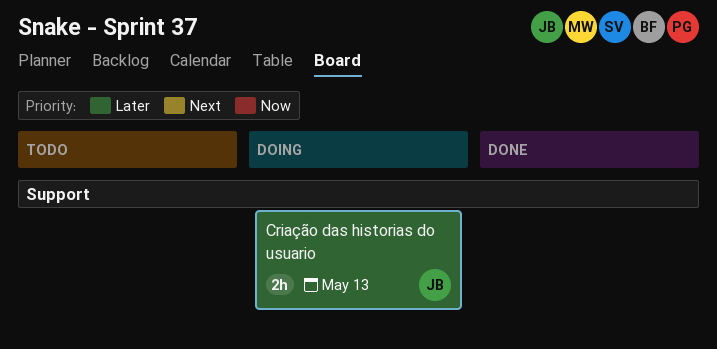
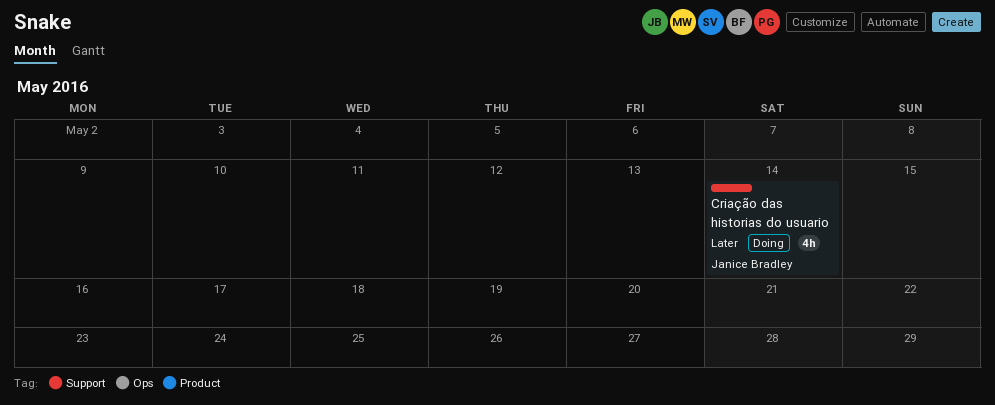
Criação das historias do usuario, estimate: 2h -> 4h
Criação das historias do usuario, due: May 13 -> May 14

